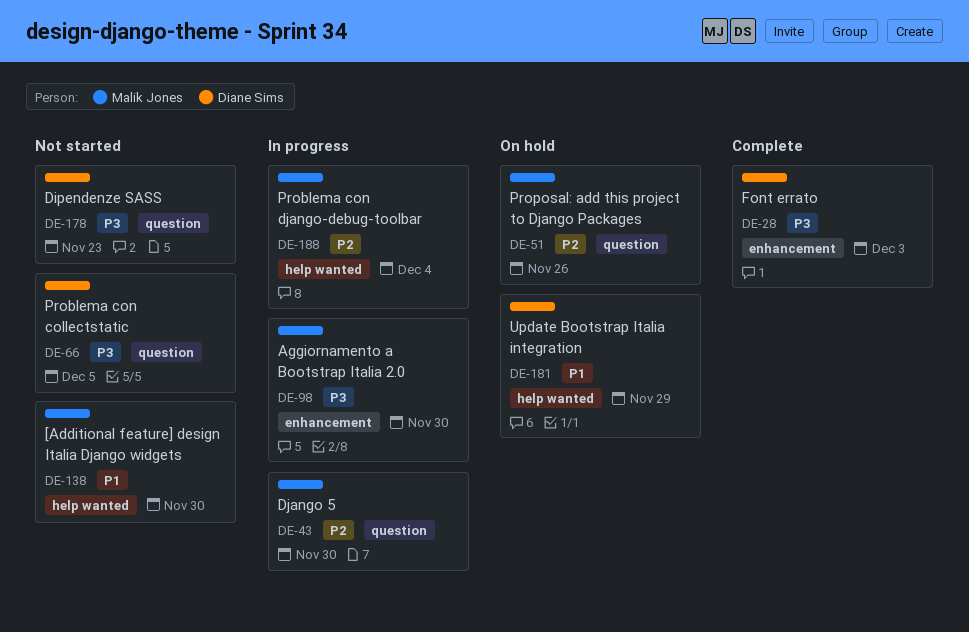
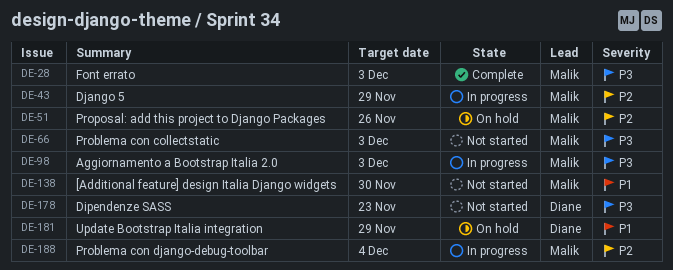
DE-28, owner: Diane Sims -> Malik Jones
DE-43, due: Nov 30 -> Nov 29
DE-66, owner: Diane Sims -> Malik Jones
DE-66, due: Dec 5 -> Dec 3
DE-98, due: Nov 30 -> Dec 3

